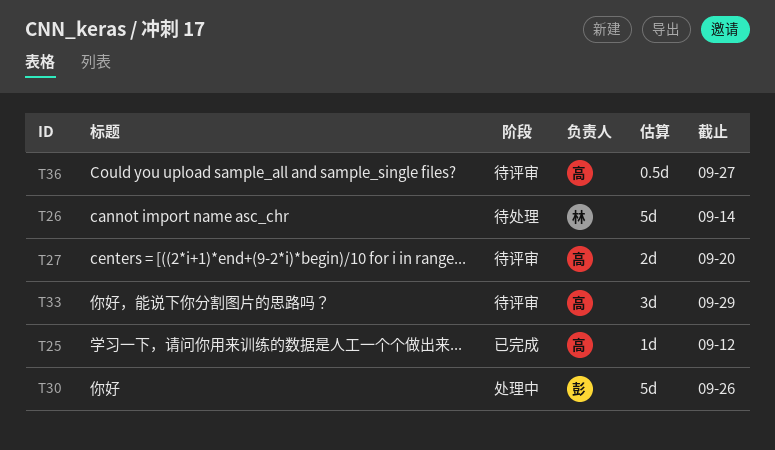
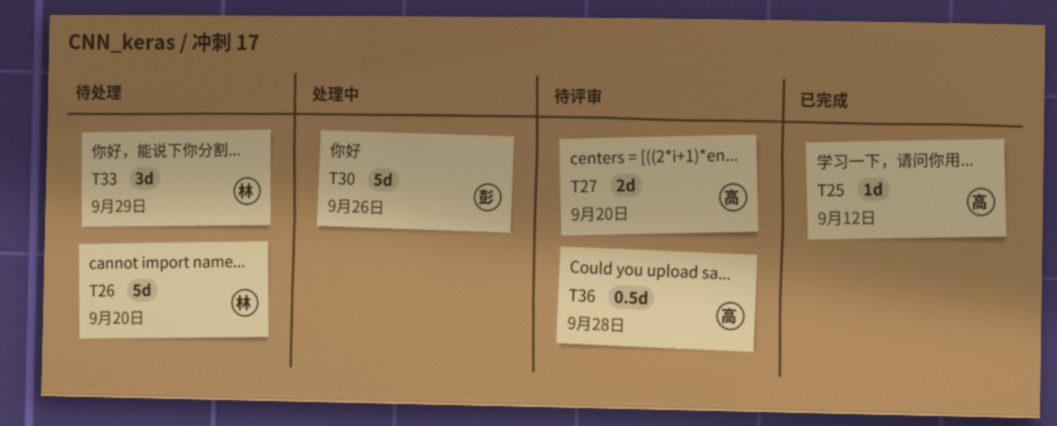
T26, due: Sep 14 -> Sep 20
T33, status: 待评审 -> 待处理
T33, owner: 高 -> 林
T36, due: Sep 27 -> Sep 28

